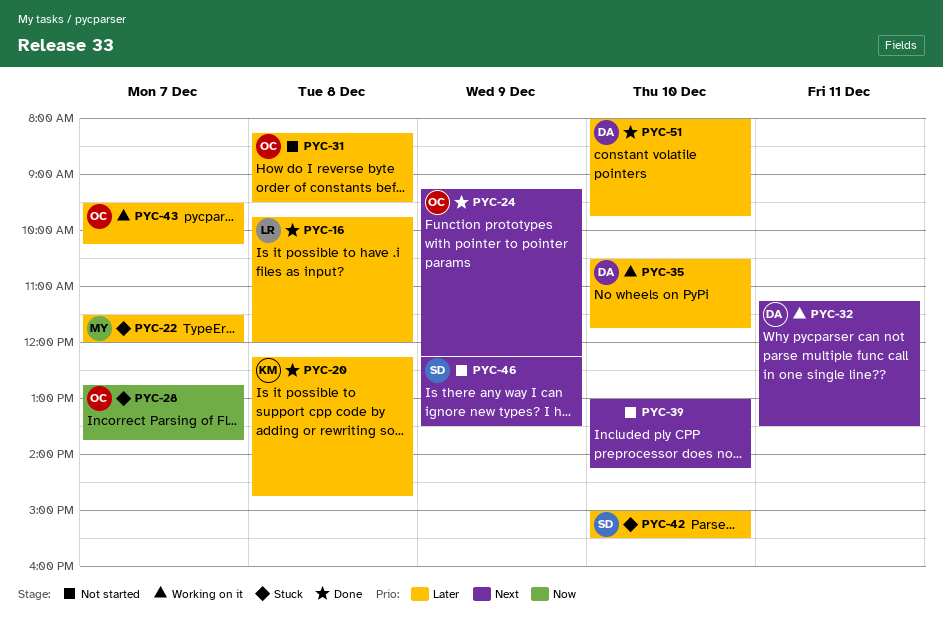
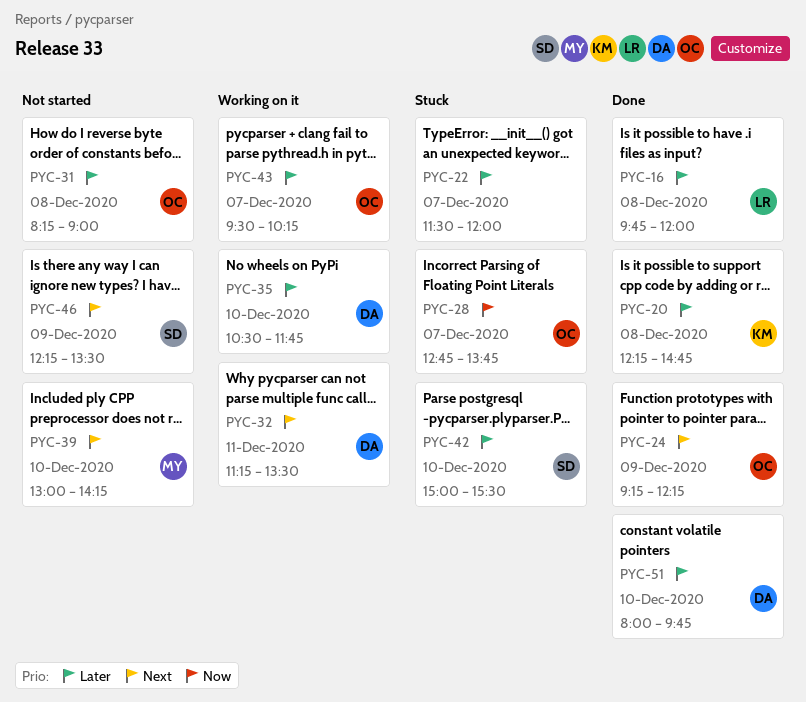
PYC-22, owner: MY -> none
PYC-31, ends: 09:30 -> 09:00
PYC-39, owner: none -> MY

